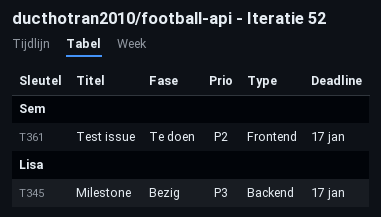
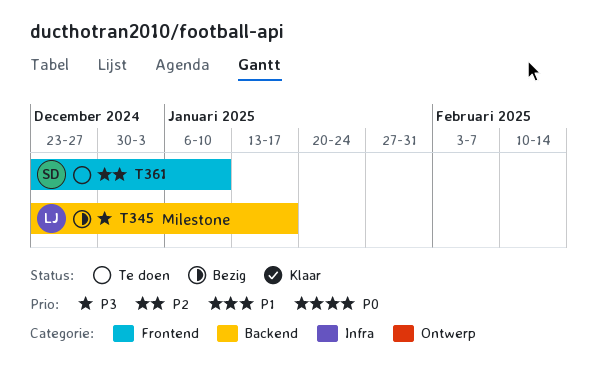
T361, due: Jan 17 -> Jan 10

